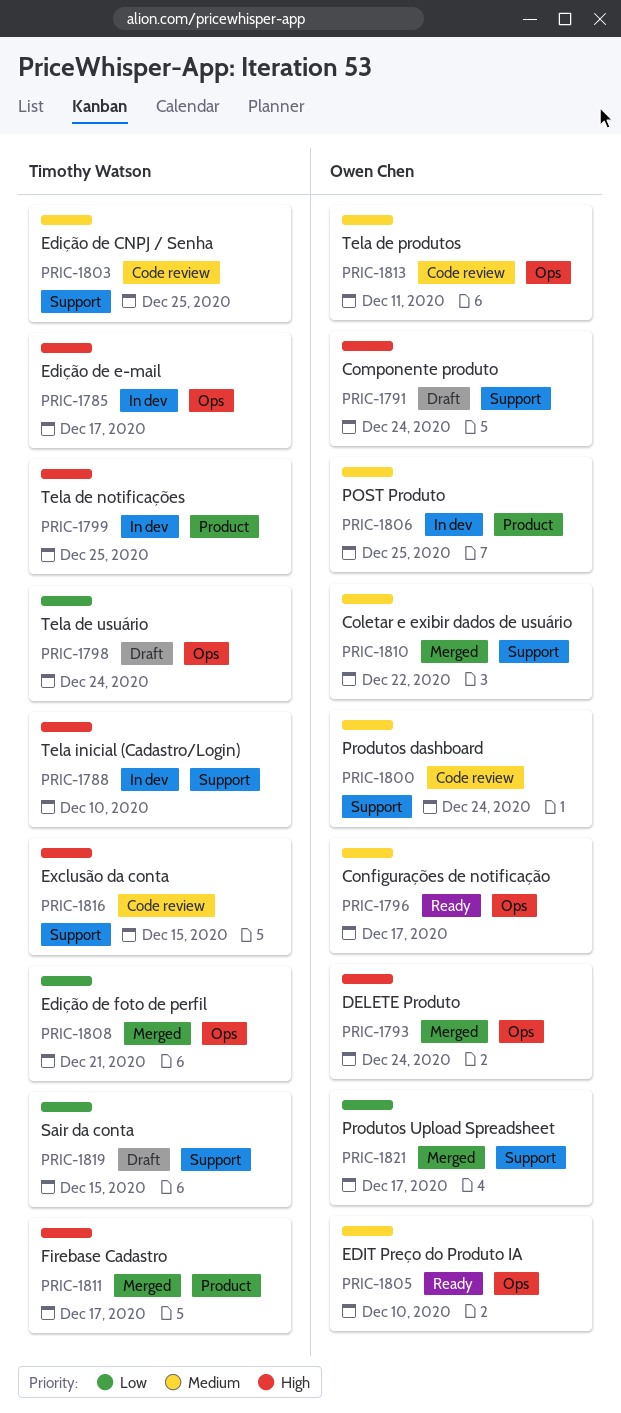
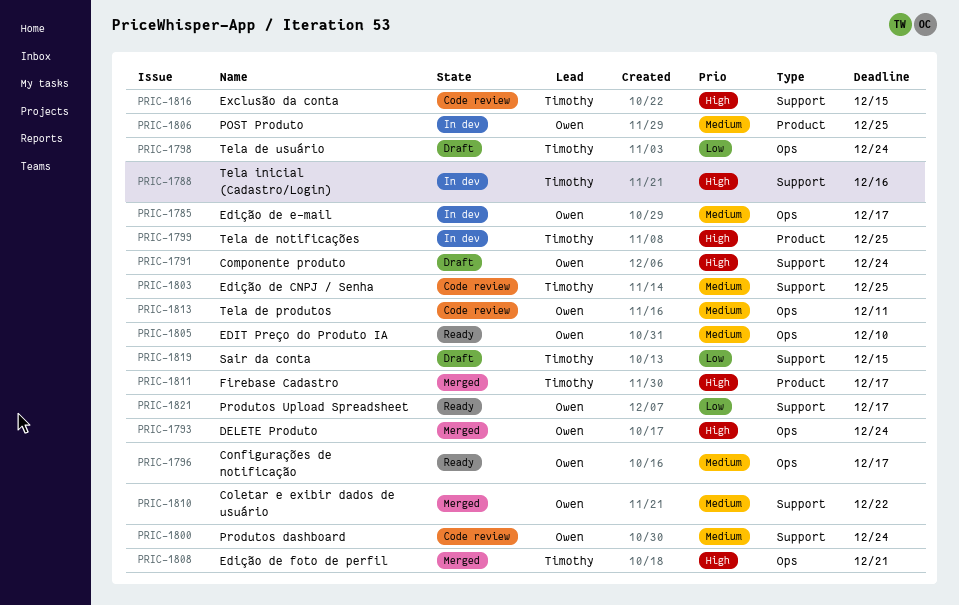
PRIC-1785, owner: Timothy Watson -> Owen Chen
PRIC-1785, priority: High -> Medium
PRIC-1788, due: Dec 10 -> Dec 16
PRIC-1808, priority: Low -> High
PRIC-1821, status: Merged -> Ready

